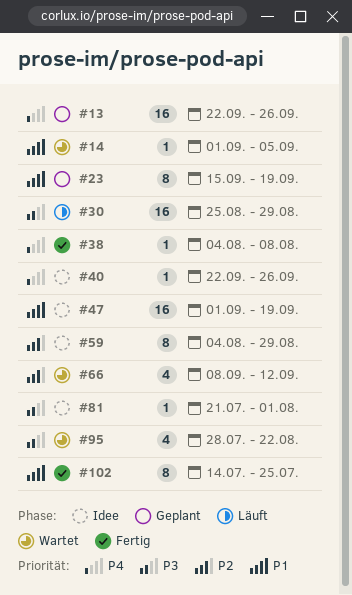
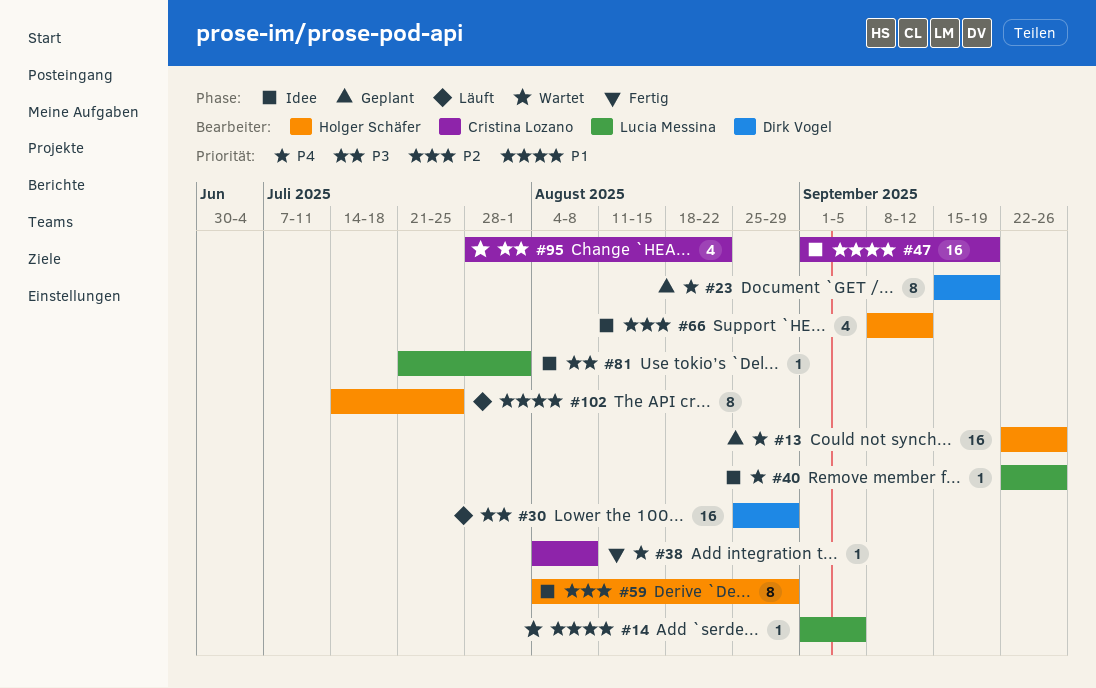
#23, priority: P1 -> P4
#66, status: Wartet -> Idee
#102, status: Fertig -> Läuft

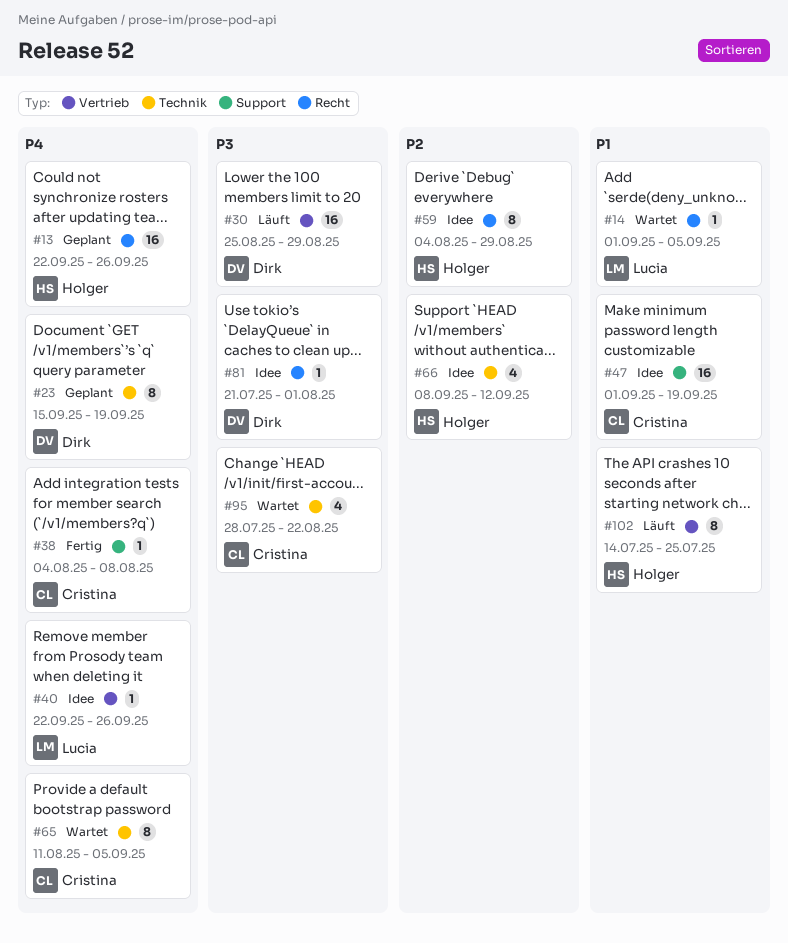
#65: none -> present
#81, owner: Lucia Messina -> Dirk Vogel

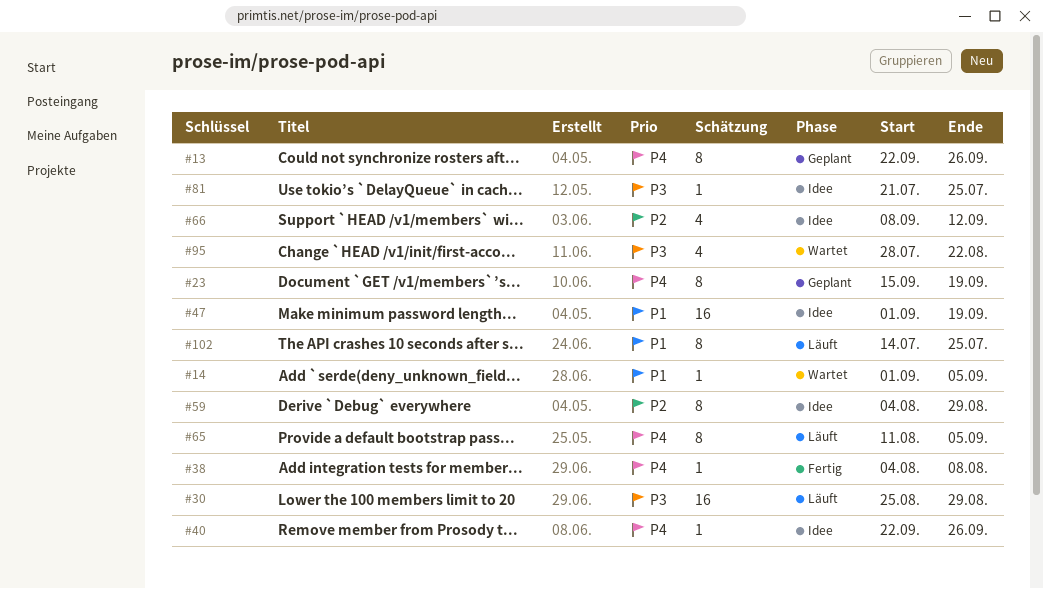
#13, estimate: 16 -> 8
#65, status: Wartet -> Läuft
#81, due: Aug 1 -> Jul 25

